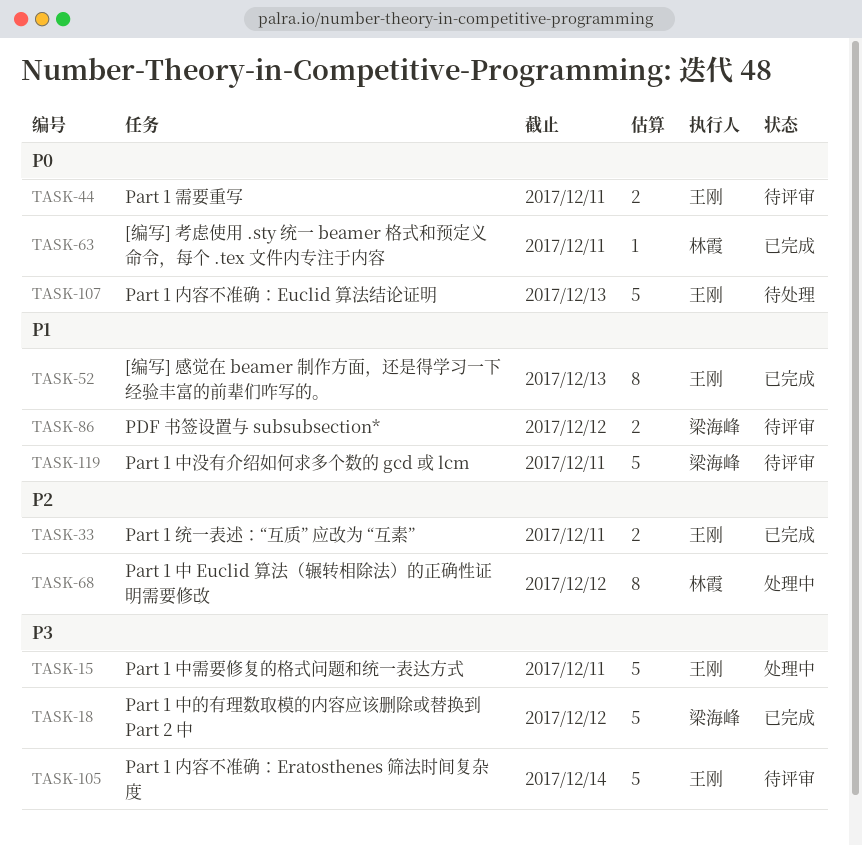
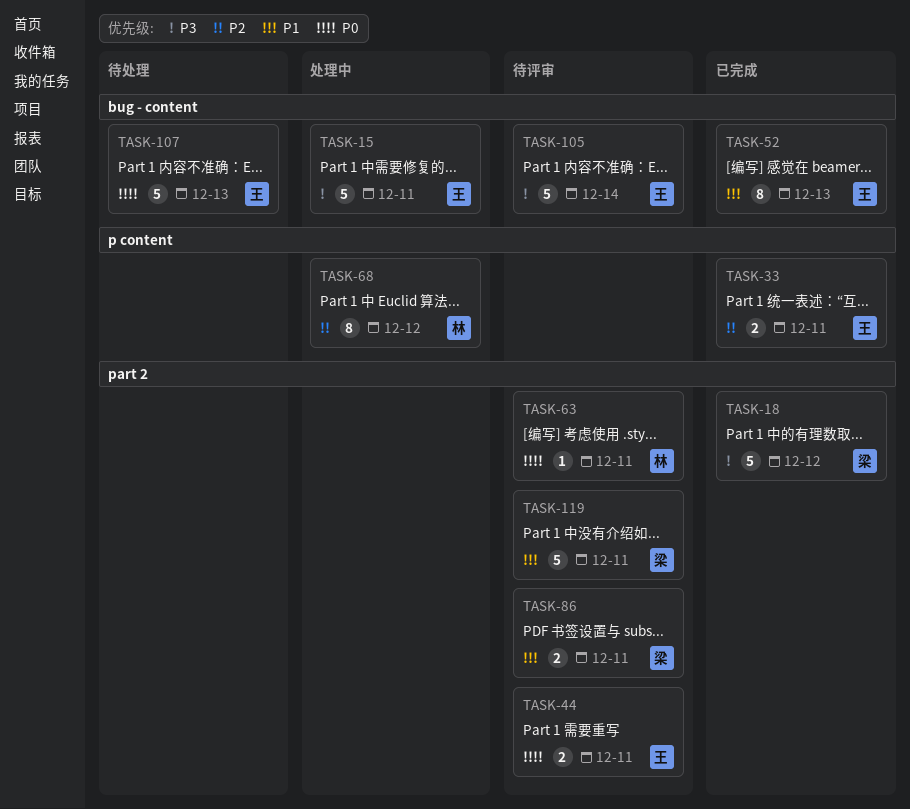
TASK-63, status: 已完成 -> 待评审
TASK-86, due: Dec 12 -> Dec 11

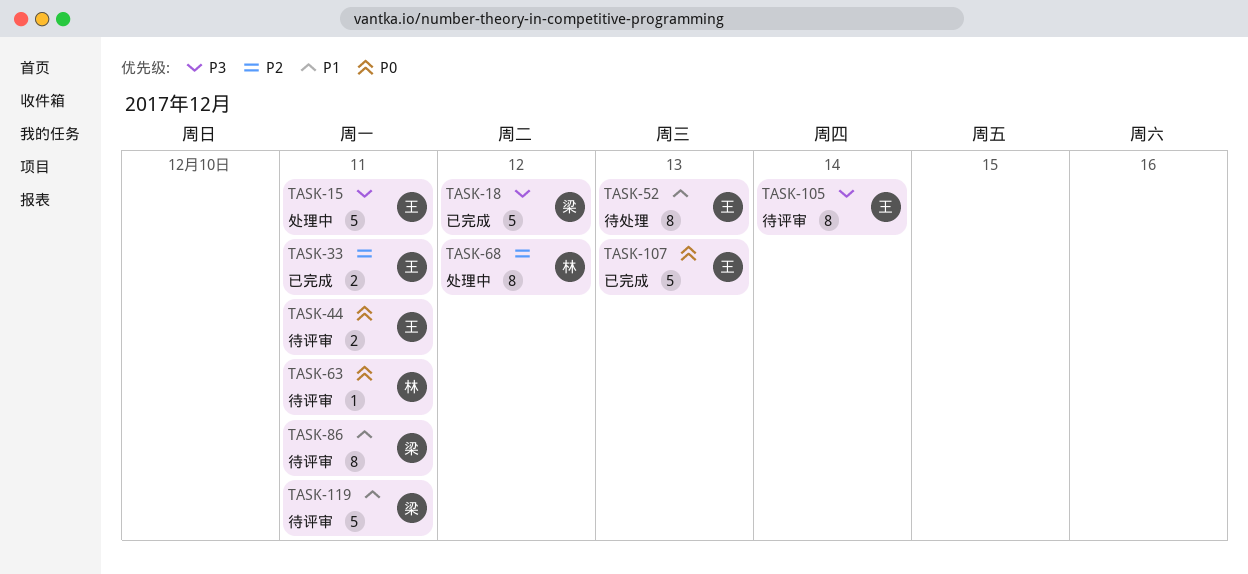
TASK-52, status: 已完成 -> 待处理
TASK-86, estimate: 2 -> 8
TASK-105, estimate: 5 -> 8
TASK-107, status: 待处理 -> 已完成

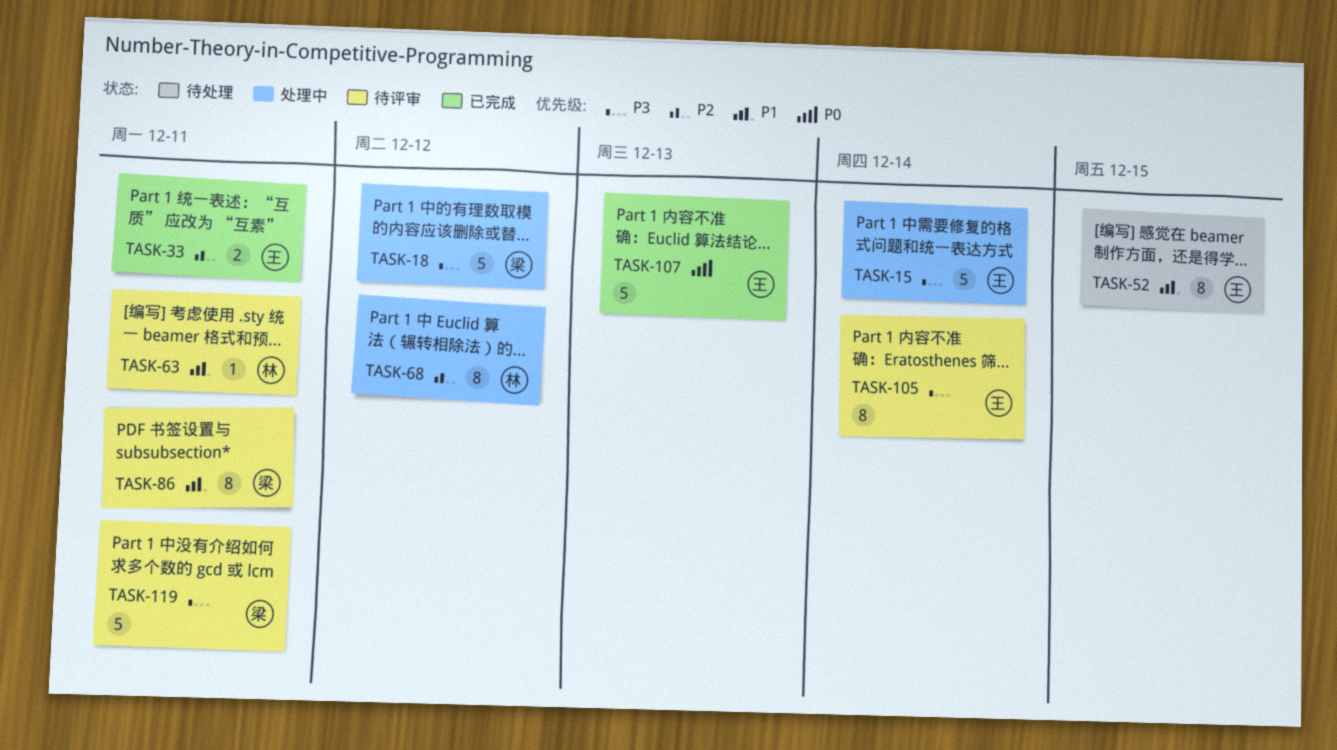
TASK-15, due: Dec 11 -> Dec 14
TASK-18, status: 已完成 -> 处理中
TASK-44: present -> none
TASK-52, due: Dec 13 -> Dec 15
TASK-63, priority: P0 -> P1
TASK-119, priority: P1 -> P3

